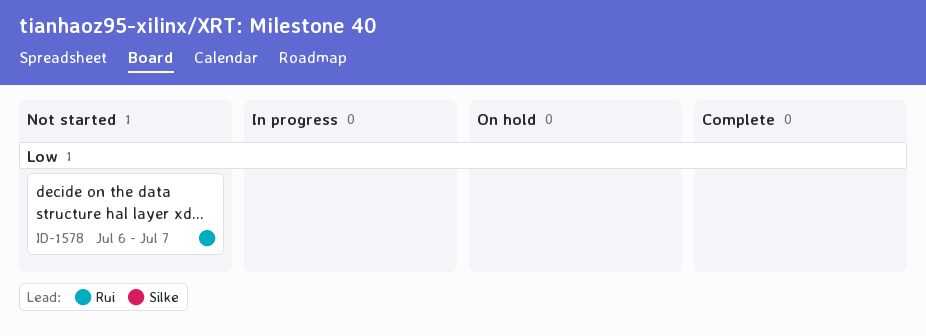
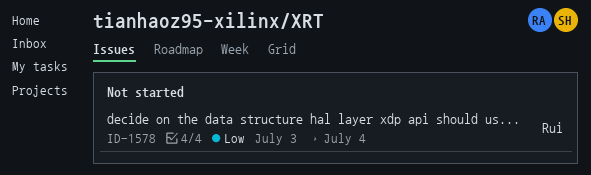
ID-1578, start: Jul 6 -> Jul 3
ID-1578, due: Jul 7 -> Jul 4

